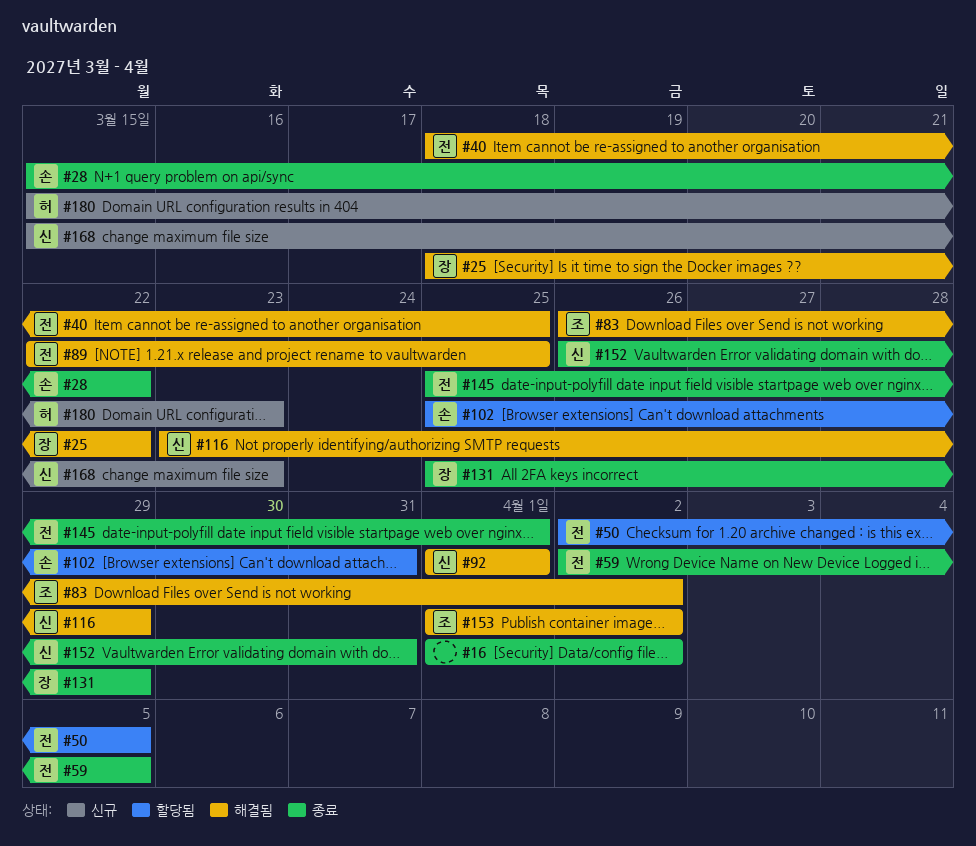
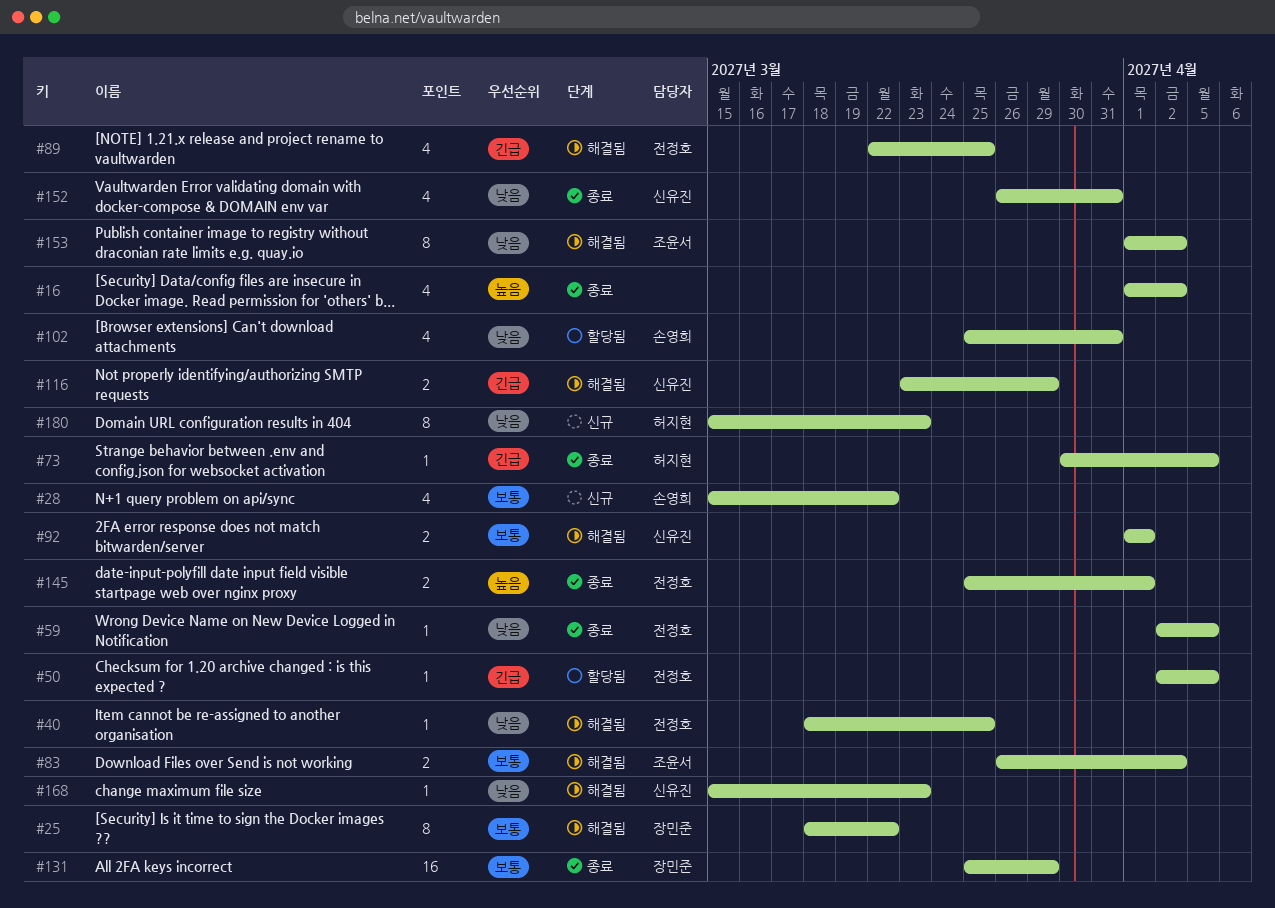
#28, status: 종료 -> 신규
#73: none -> present
#168, status: 신규 -> 해결됨

